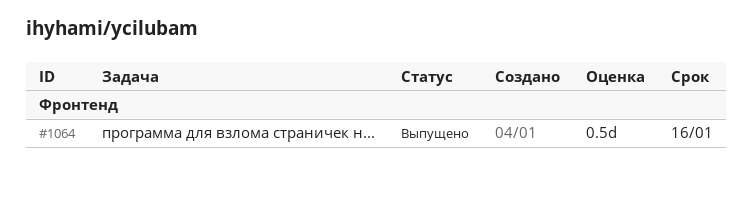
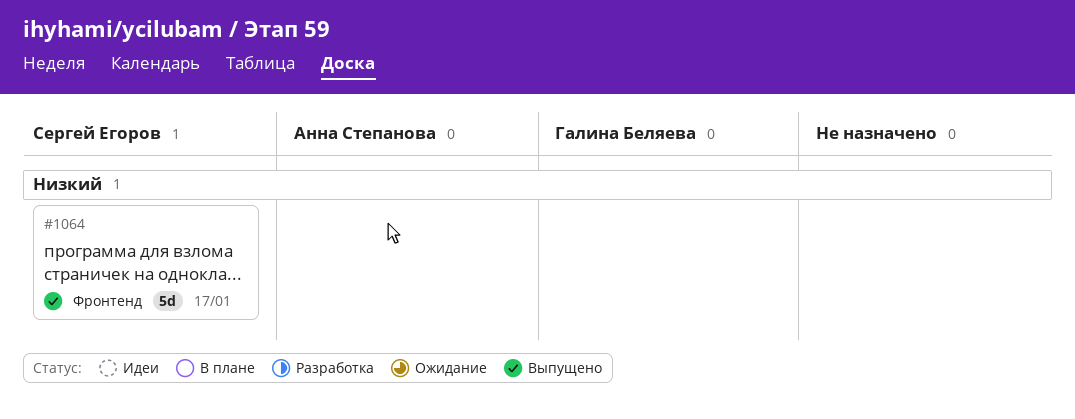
#1064, estimate: 0.5d -> 5d
#1064, due: Jan 16 -> Jan 17

